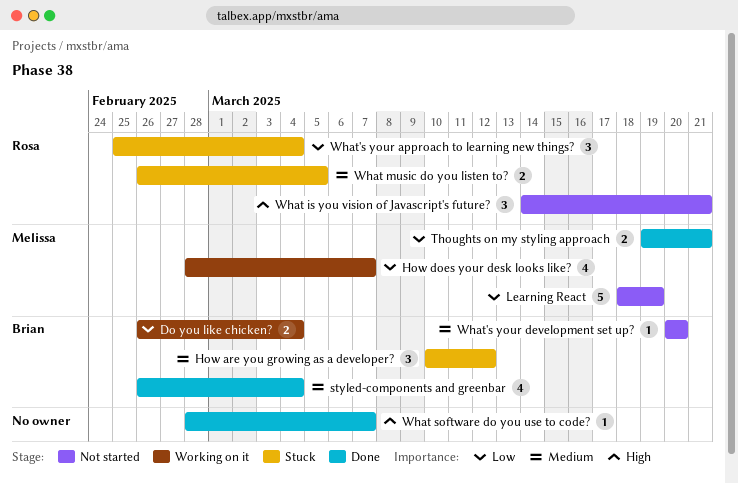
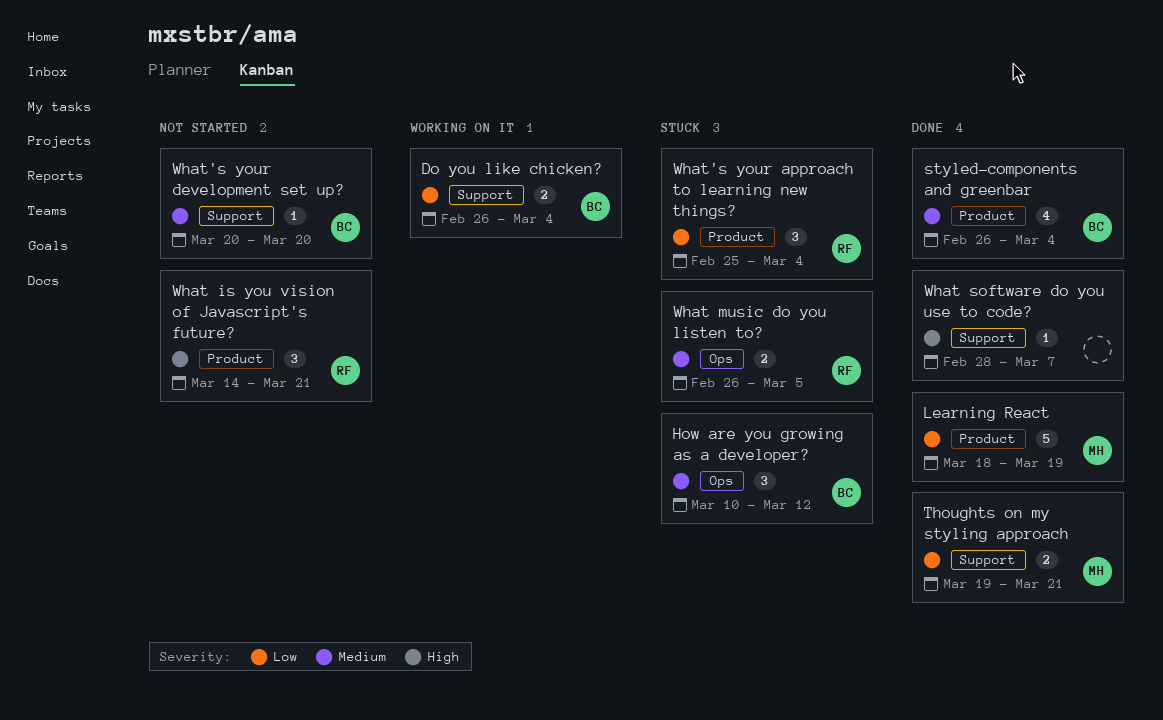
How does your desk looks like?: present -> none
Learning React, status: Not started -> Done

